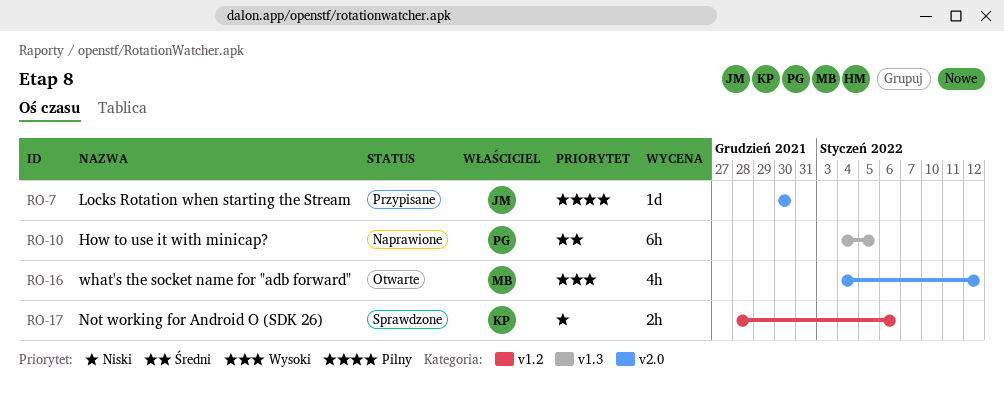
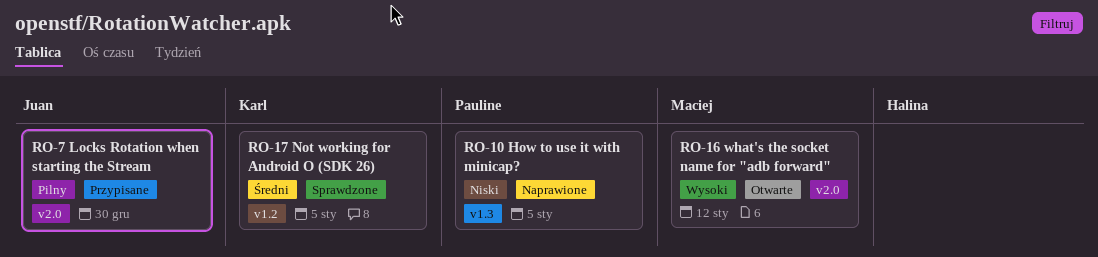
RO-10, priority: Średni -> Niski
RO-17, priority: Niski -> Średni
RO-17, due: Jan 6 -> Jan 5

